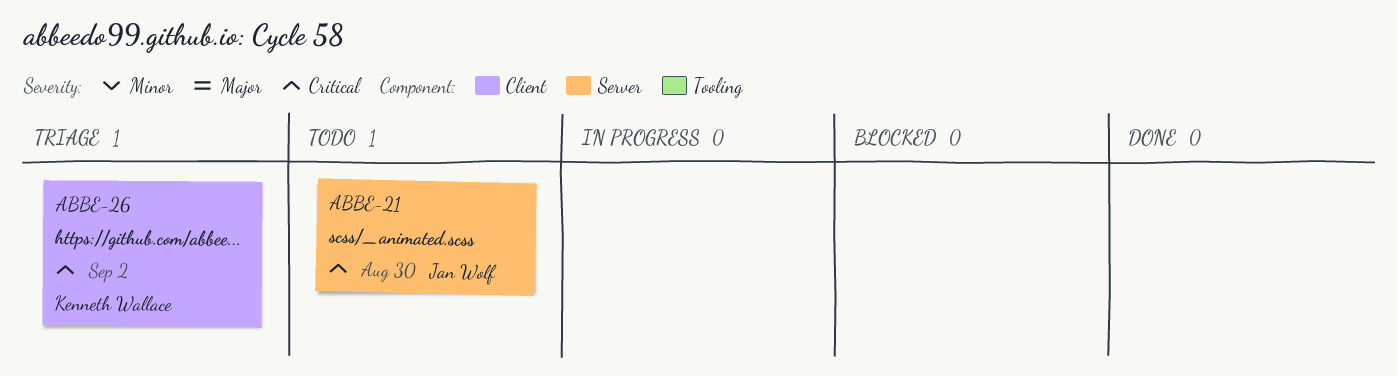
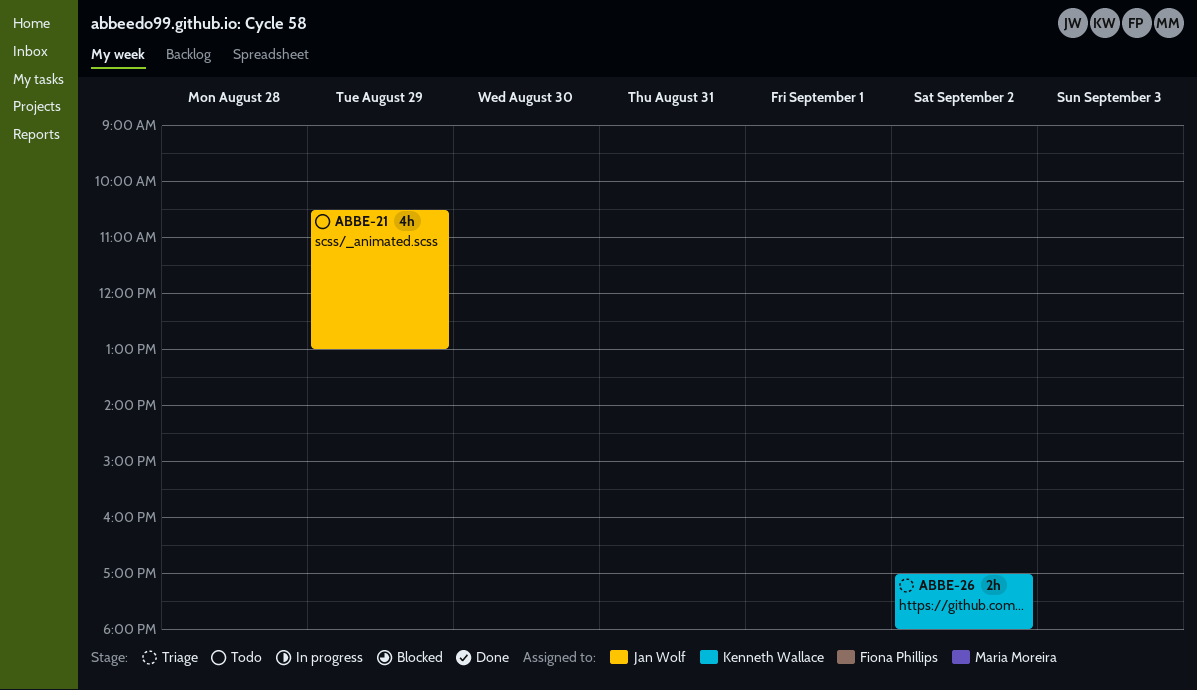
ABBE-21, day: Aug 30 -> Aug 29

